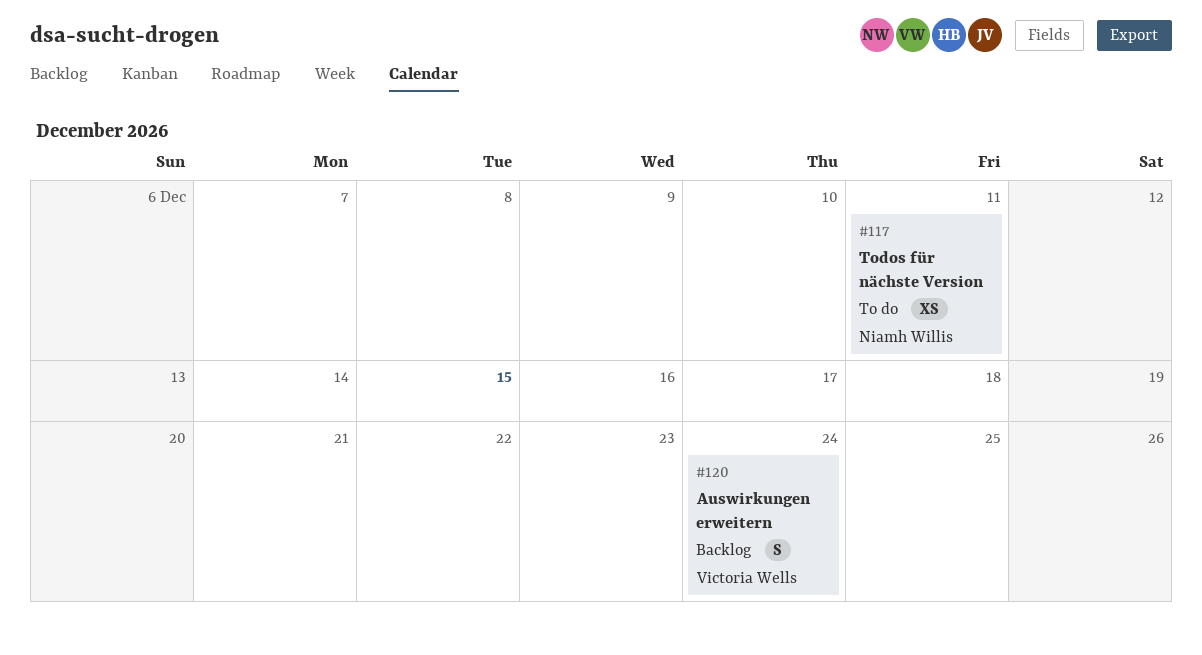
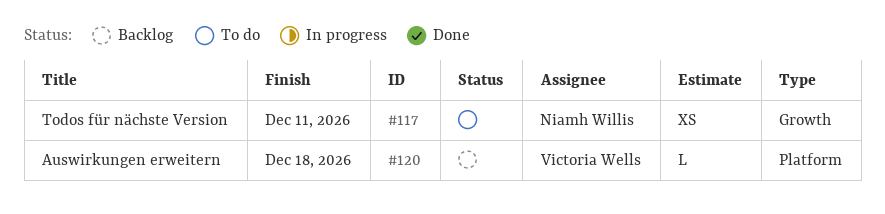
#120, estimate: S -> L
#120, due: Dec 24 -> Dec 18

